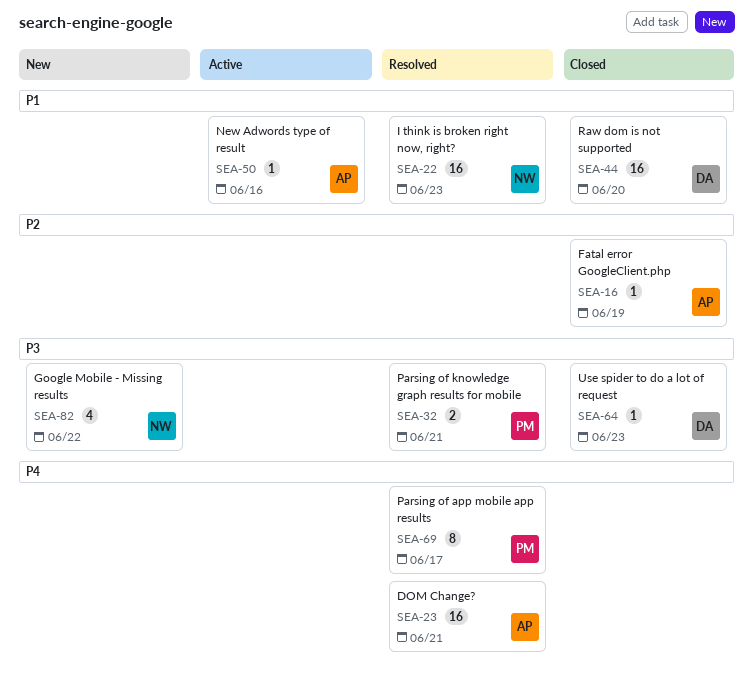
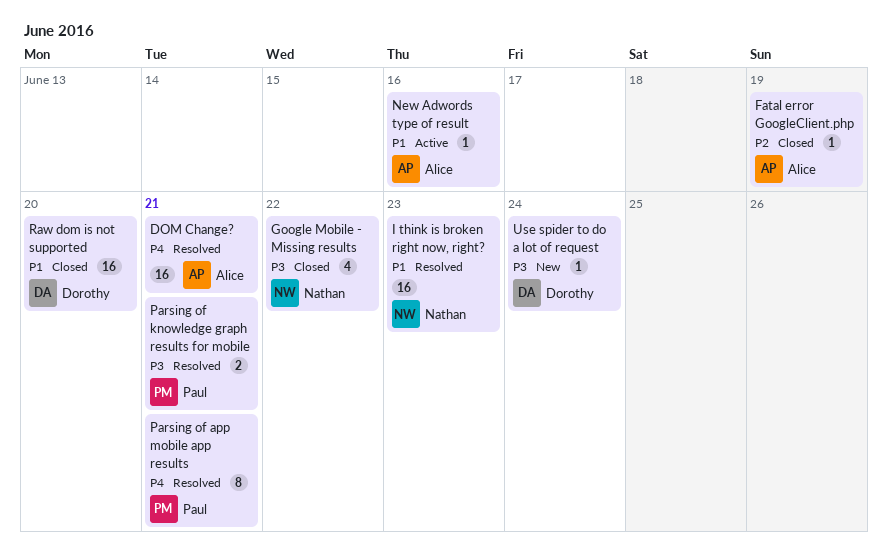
Google Mobile - Missing results, status: New -> Closed
Parsing of app mobile app results, due: Jun 17 -> Jun 21
Use spider to do a lot of request, status: Closed -> New
Use spider to do a lot of request, due: Jun 23 -> Jun 24

